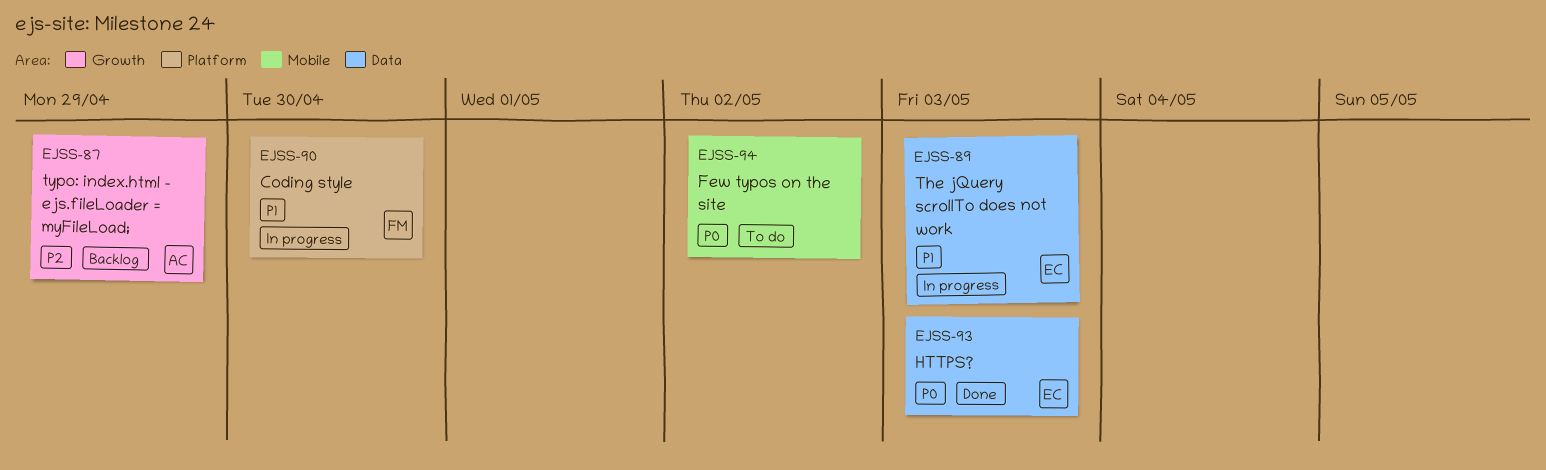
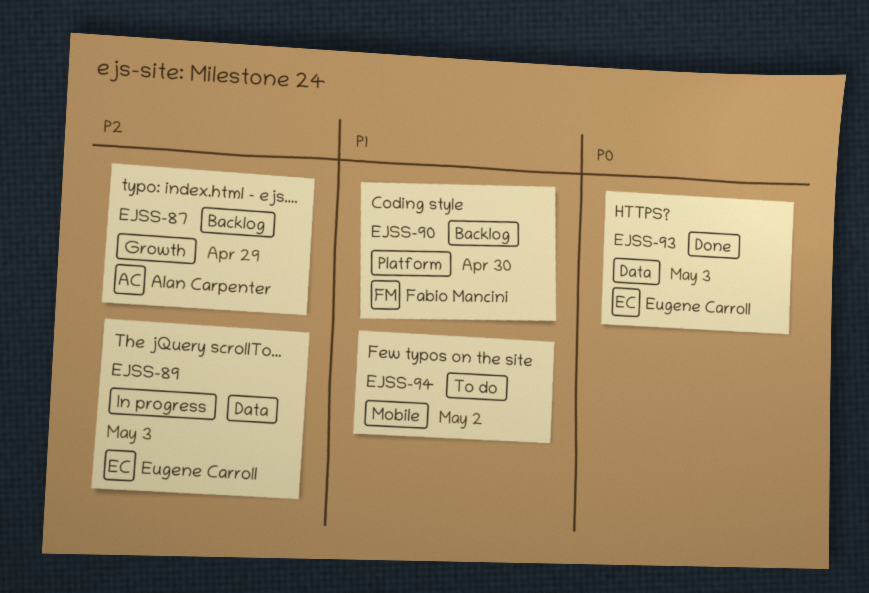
EJSS-89, priority: P1 -> P2
EJSS-90, status: In progress -> Backlog
EJSS-94, priority: P0 -> P1

